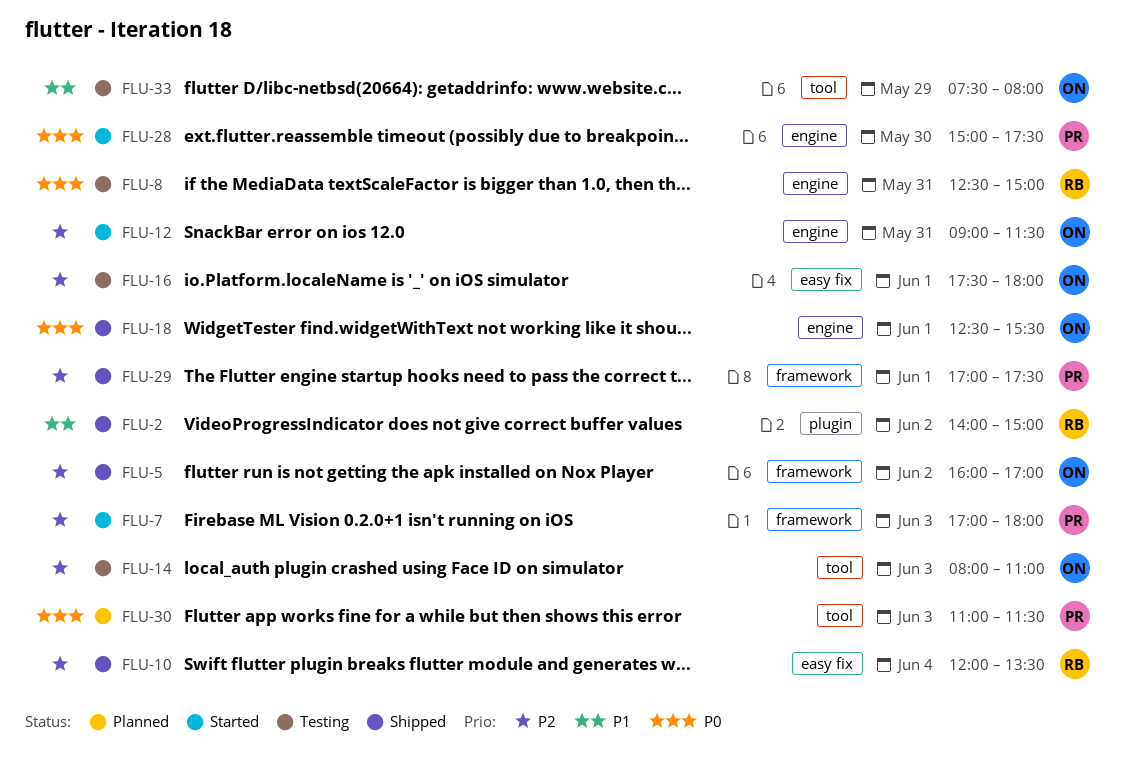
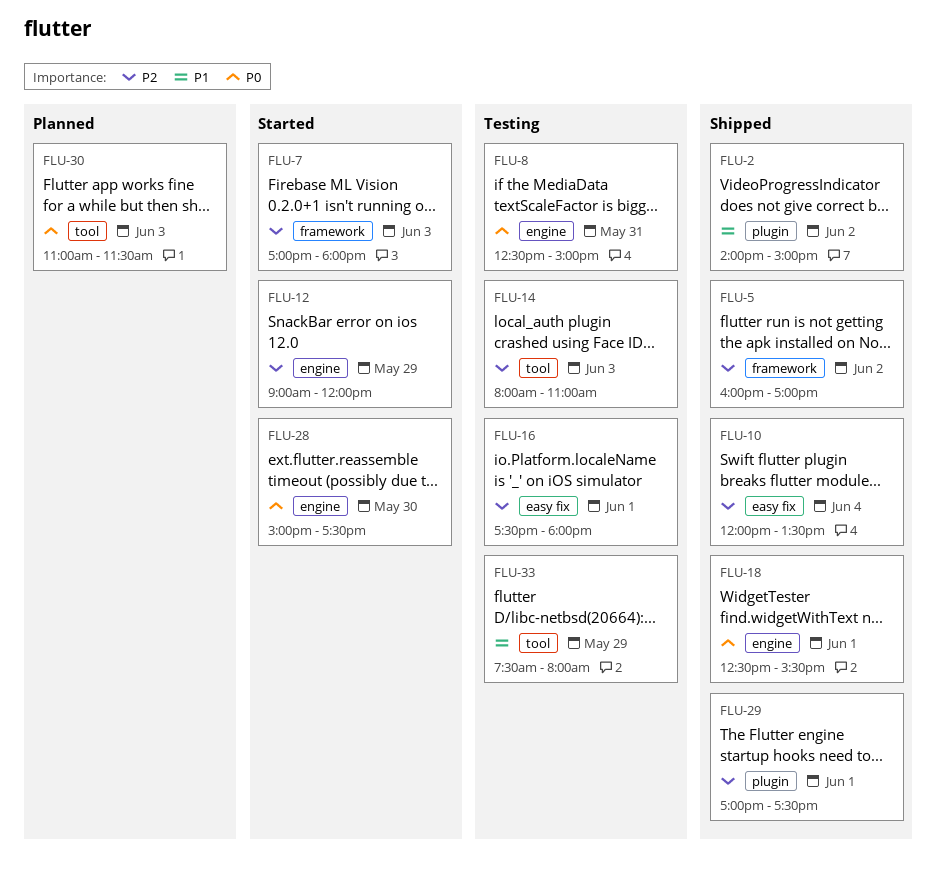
FLU-12, day: May 31 -> May 29
FLU-12, ends: 11:30 -> 12:00
FLU-29, label: framework -> plugin

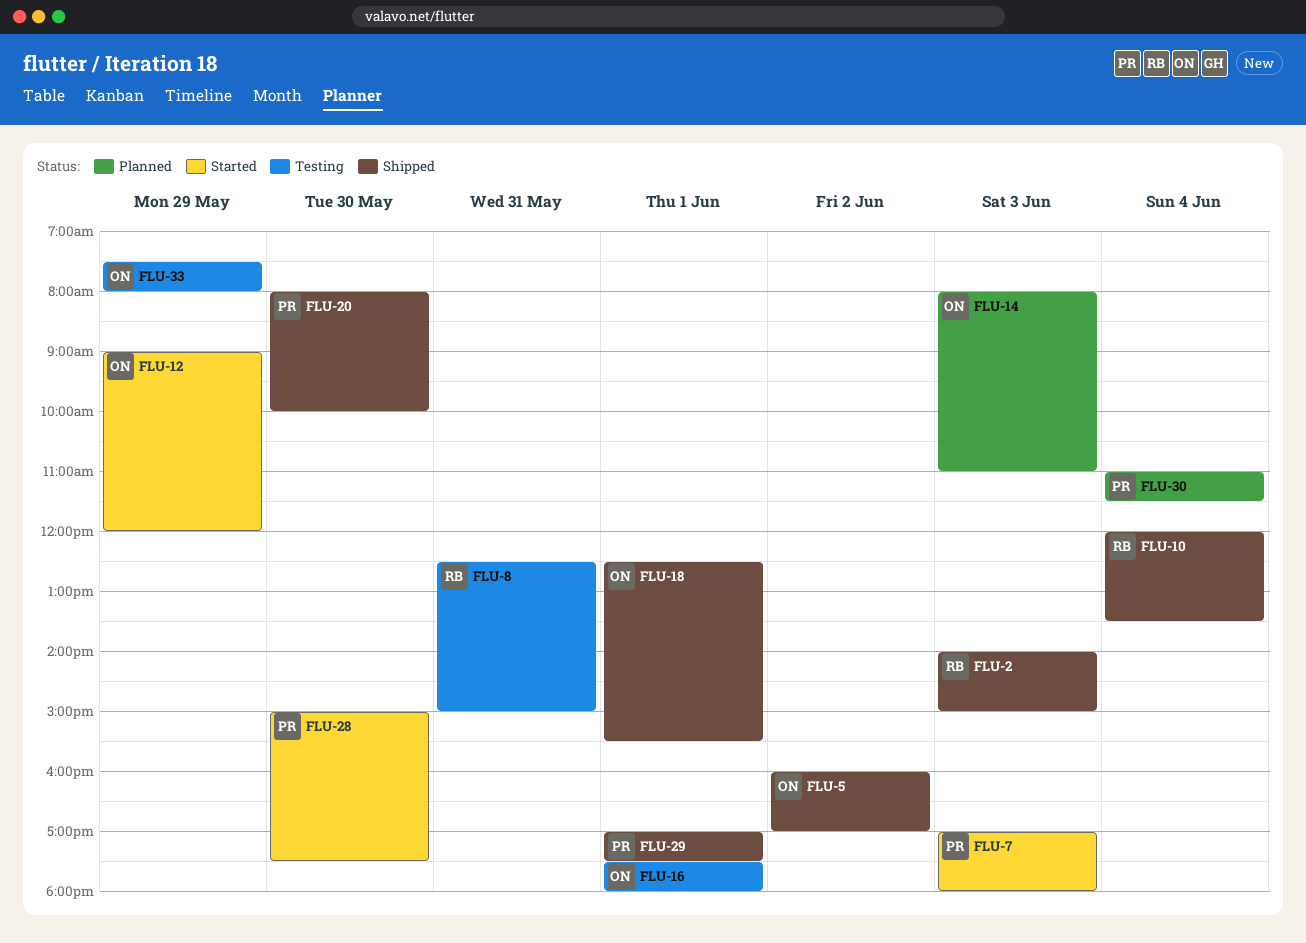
FLU-2, day: Jun 2 -> Jun 3
FLU-14, status: Testing -> Planned
FLU-20: none -> present
FLU-30, day: Jun 3 -> Jun 4

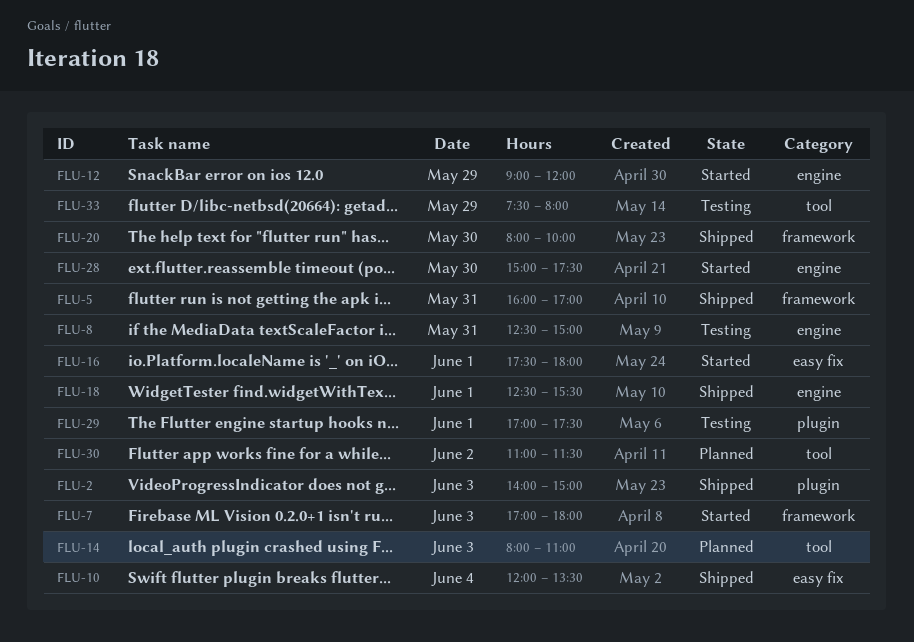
FLU-5, day: Jun 2 -> May 31
FLU-16, status: Testing -> Started
FLU-29, status: Shipped -> Testing
FLU-30, day: Jun 4 -> Jun 2

